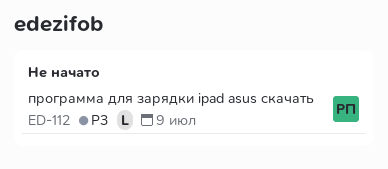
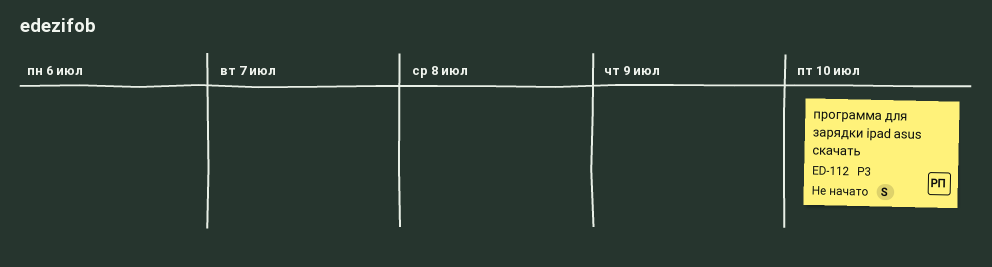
ED-112, estimate: L -> S
ED-112, due: Jul 9 -> Jul 10

